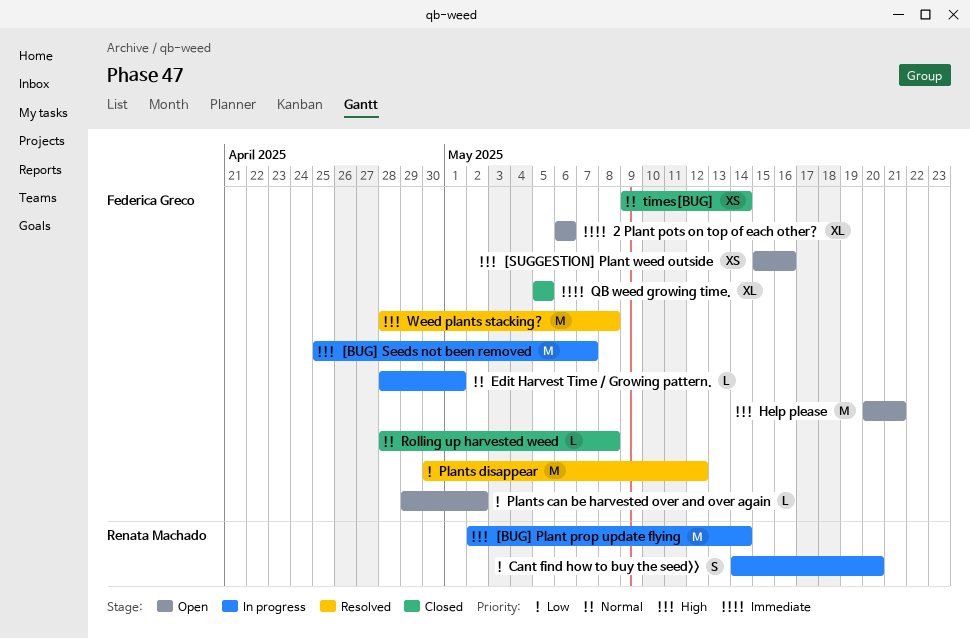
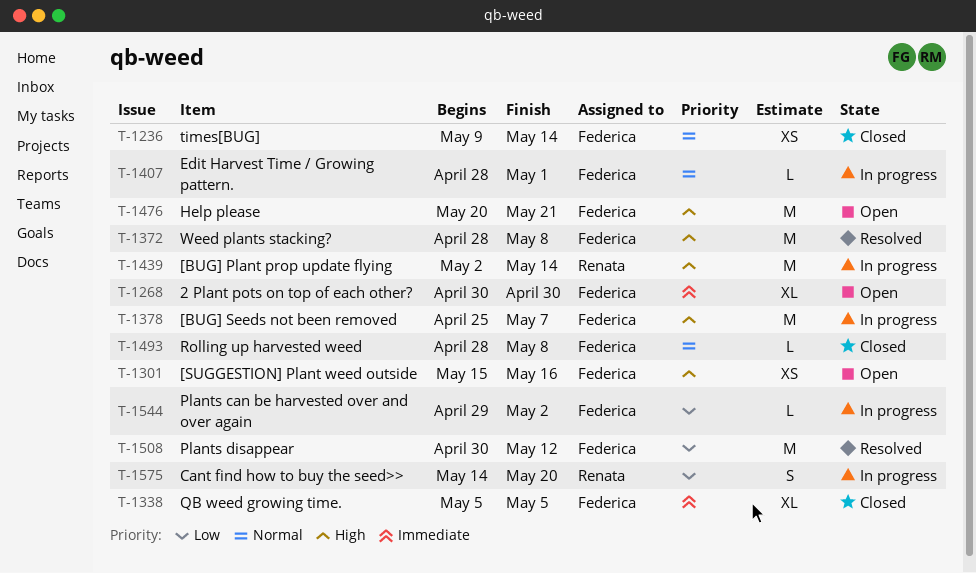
2 Plant pots on top of each other?, start: May 6 -> Apr 30
2 Plant pots on top of each other?, due: May 6 -> Apr 30
Plants can be harvested over and over again, status: Open -> In progress

